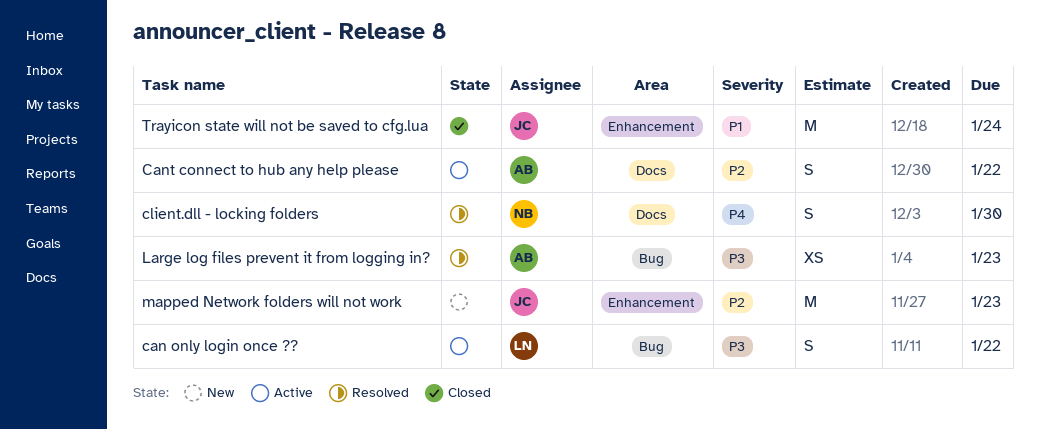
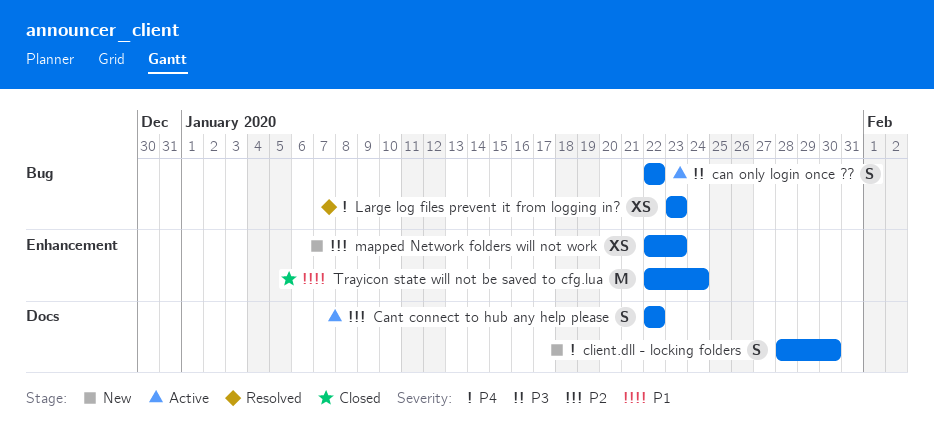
client.dll - locking folders, status: Resolved -> New
Large log files prevent it from logging in?, priority: P3 -> P4
mapped Network folders will not work, estimate: M -> XS

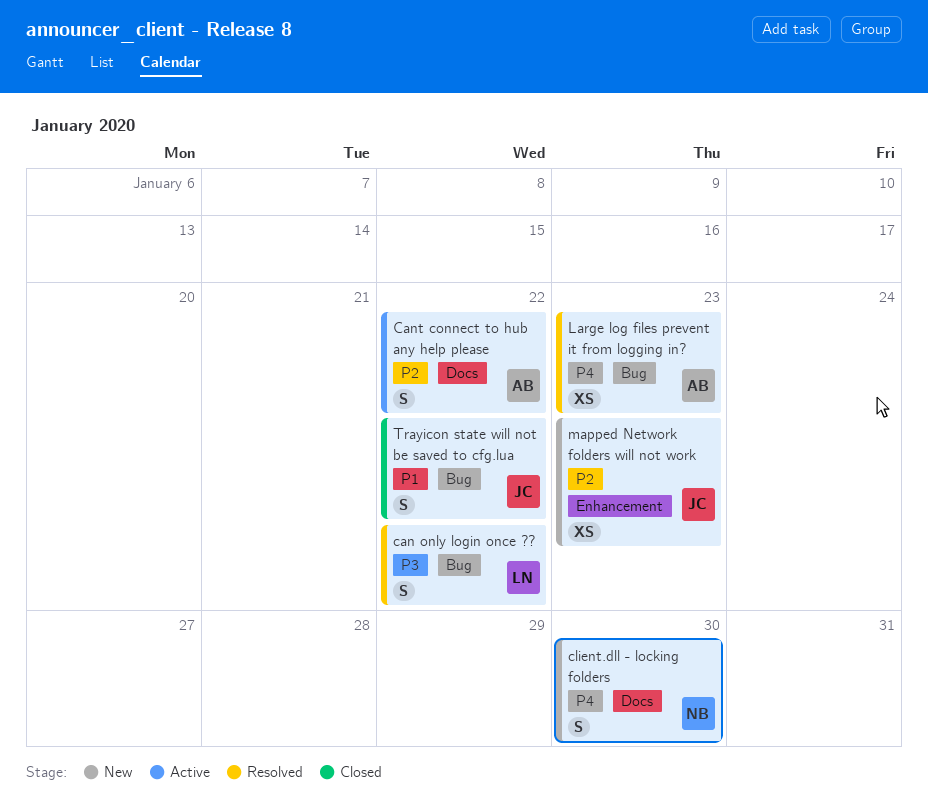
can only login once ??, status: Active -> Resolved
Trayicon state will not be saved to cfg.lua, label: Enhancement -> Bug
Trayicon state will not be saved to cfg.lua, estimate: M -> S
Trayicon state will not be saved to cfg.lua, due: Jan 24 -> Jan 22

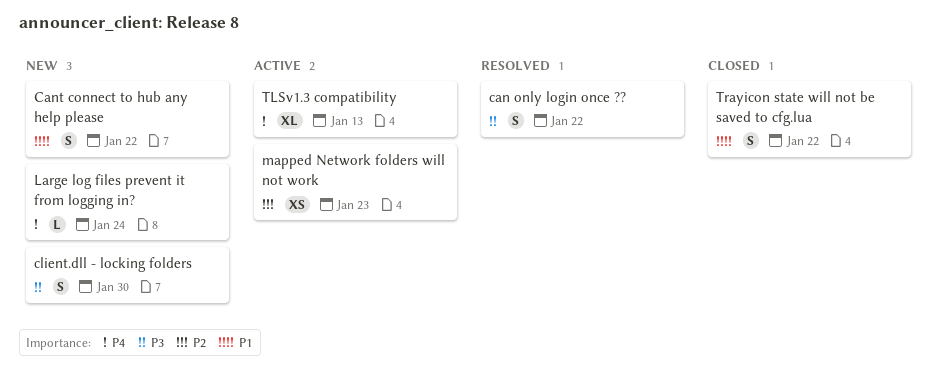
Cant connect to hub any help please, status: Active -> New
Cant connect to hub any help please, priority: P2 -> P1
client.dll - locking folders, priority: P4 -> P3
Large log files prevent it from logging in?, status: Resolved -> New
Large log files prevent it from logging in?, estimate: XS -> L
Large log files prevent it from logging in?, due: Jan 23 -> Jan 24
mapped Network folders will not work, status: New -> Active
TLSv1.3 compatibility: none -> present

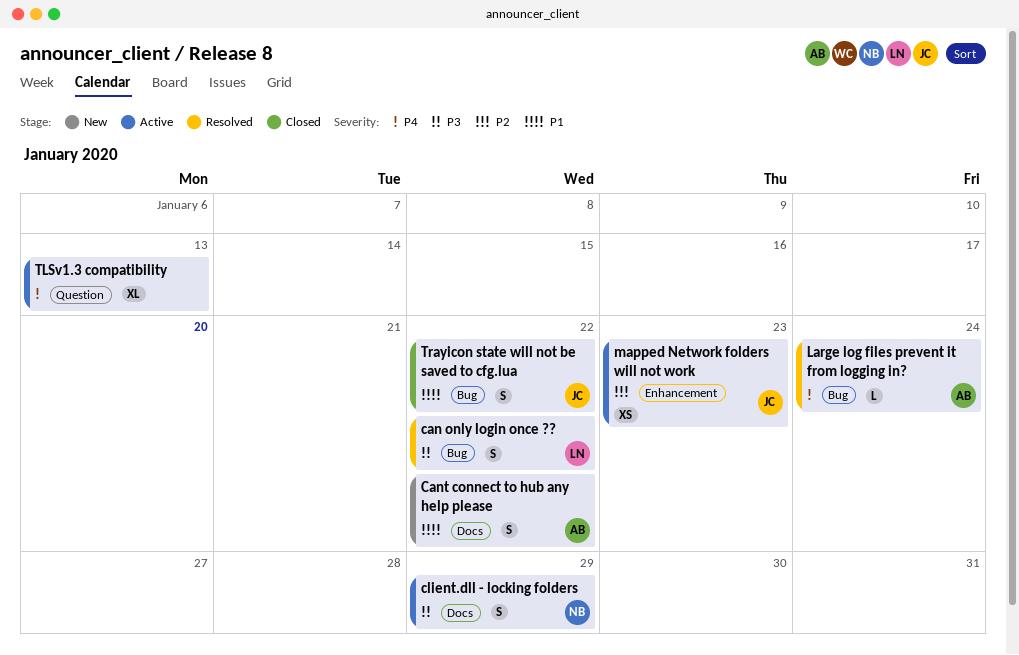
client.dll - locking folders, status: New -> Active
client.dll - locking folders, due: Jan 30 -> Jan 29
Large log files prevent it from logging in?, status: New -> Resolved

